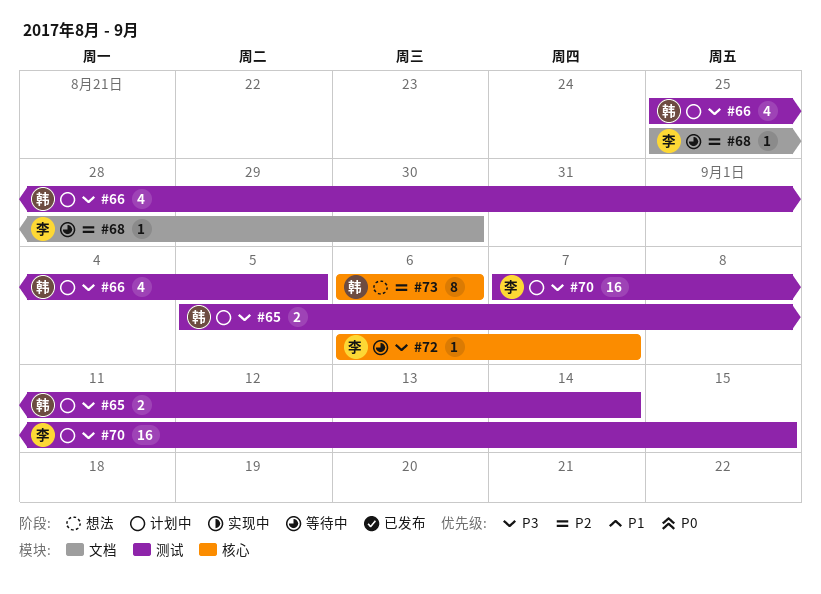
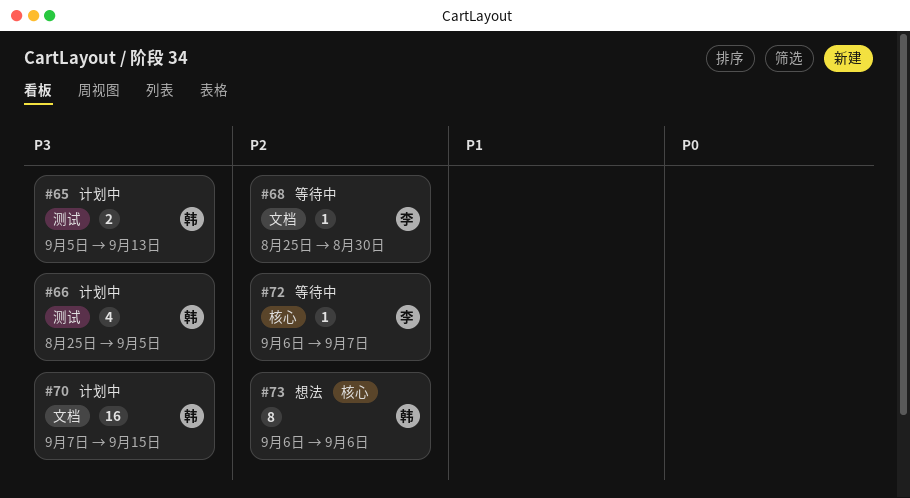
#65, due: Sep 14 -> Sep 13
#70, owner: 李 -> 韩
#70, label: 测试 -> 文档
#72, priority: P3 -> P2

